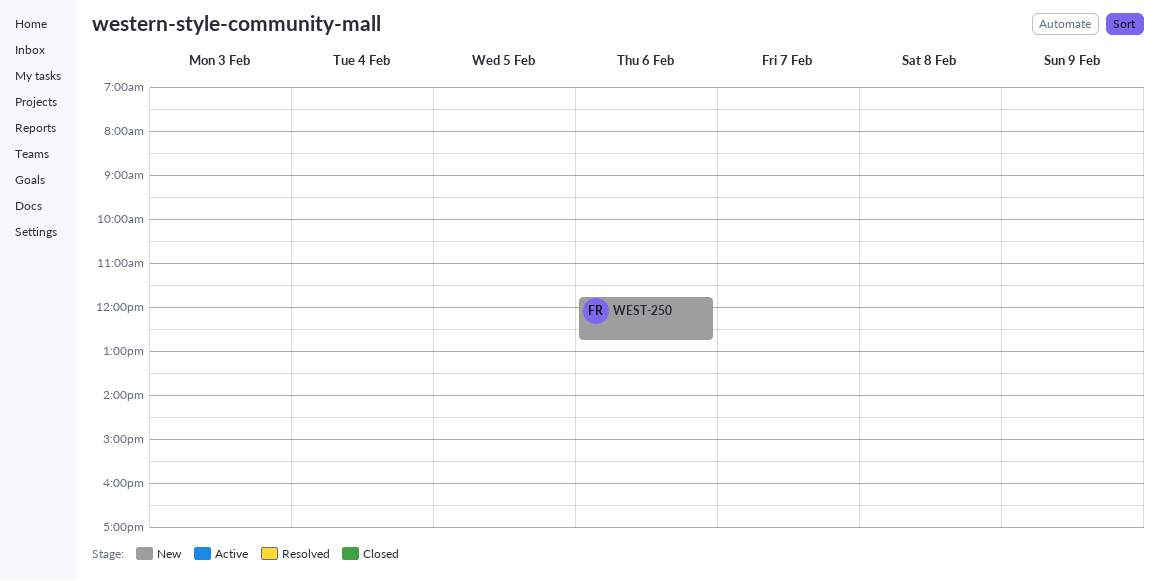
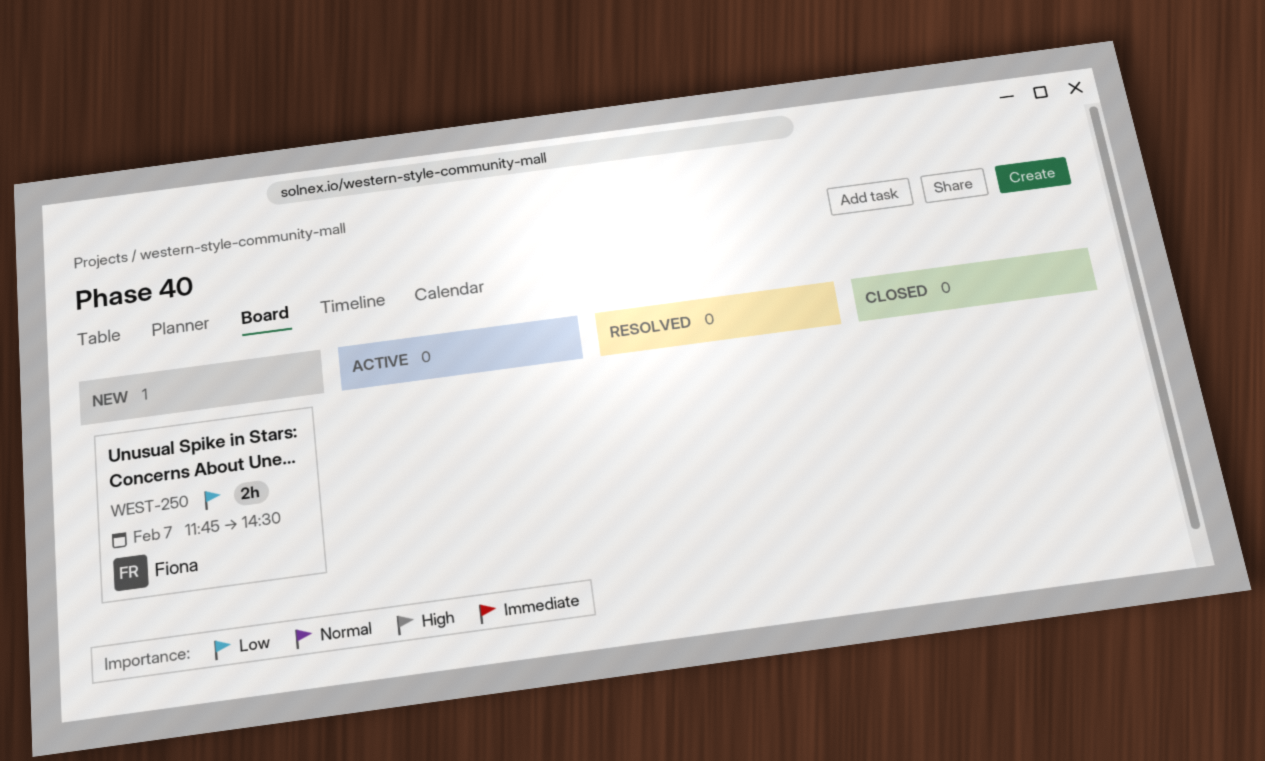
WEST-250, day: Feb 6 -> Feb 7
WEST-250, ends: 12:45 -> 14:30

